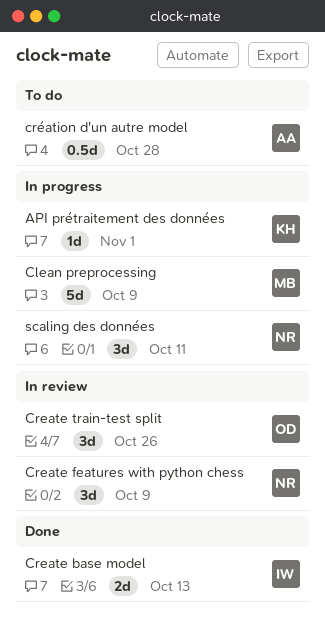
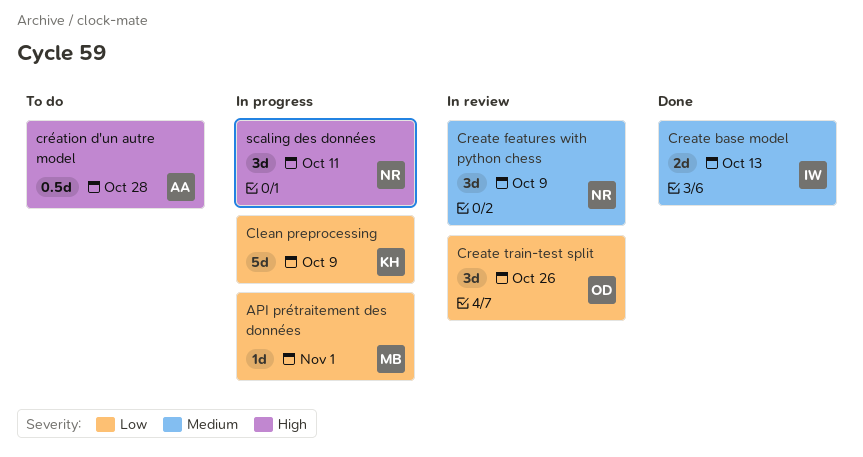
API prétraitement des données, owner: KH -> MB
Clean preprocessing, owner: MB -> KH

